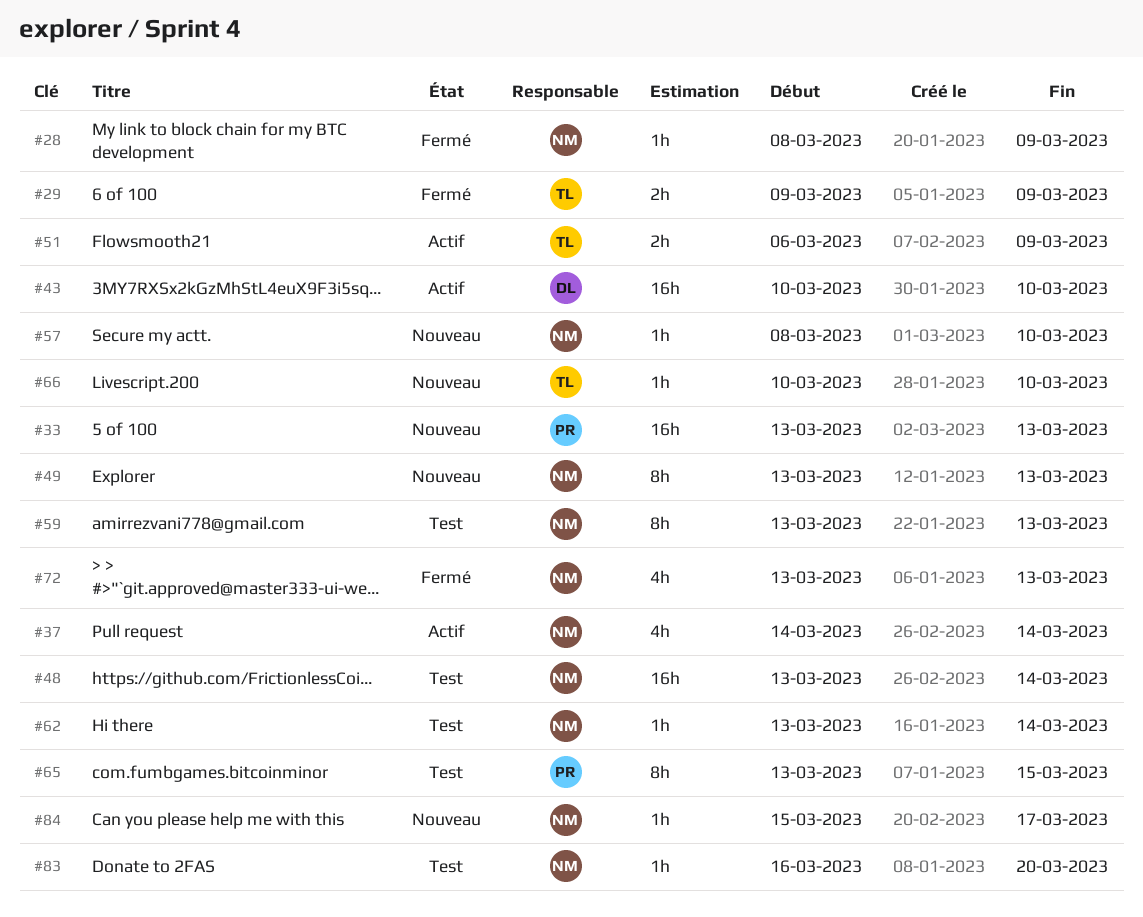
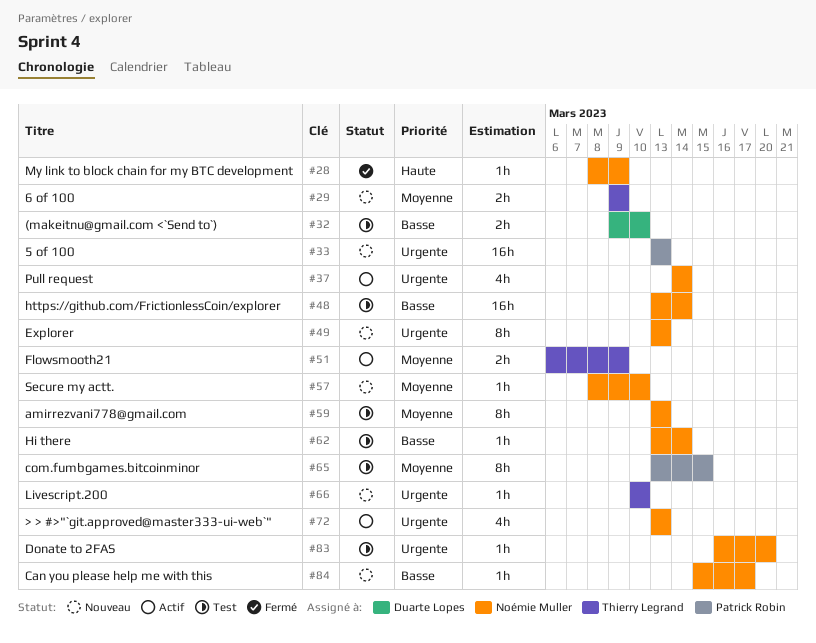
#29, status: Fermé -> Nouveau
#32: none -> present
#43: present -> none
#72, status: Fermé -> Actif

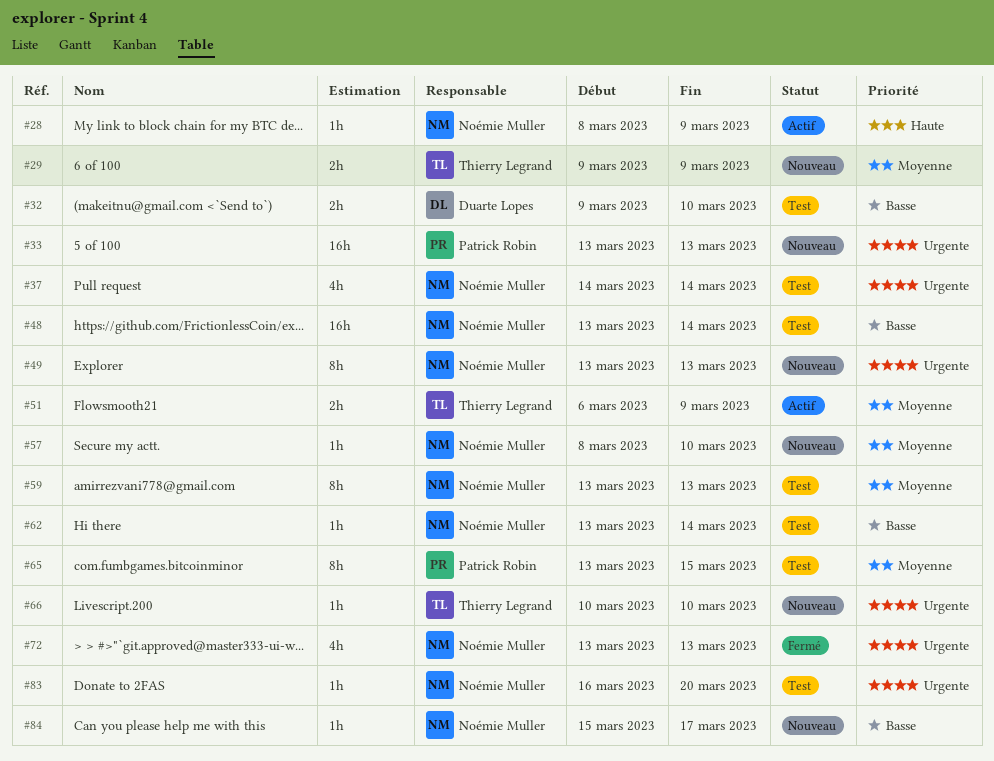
#28, status: Fermé -> Actif
#37, status: Actif -> Test
#72, status: Actif -> Fermé

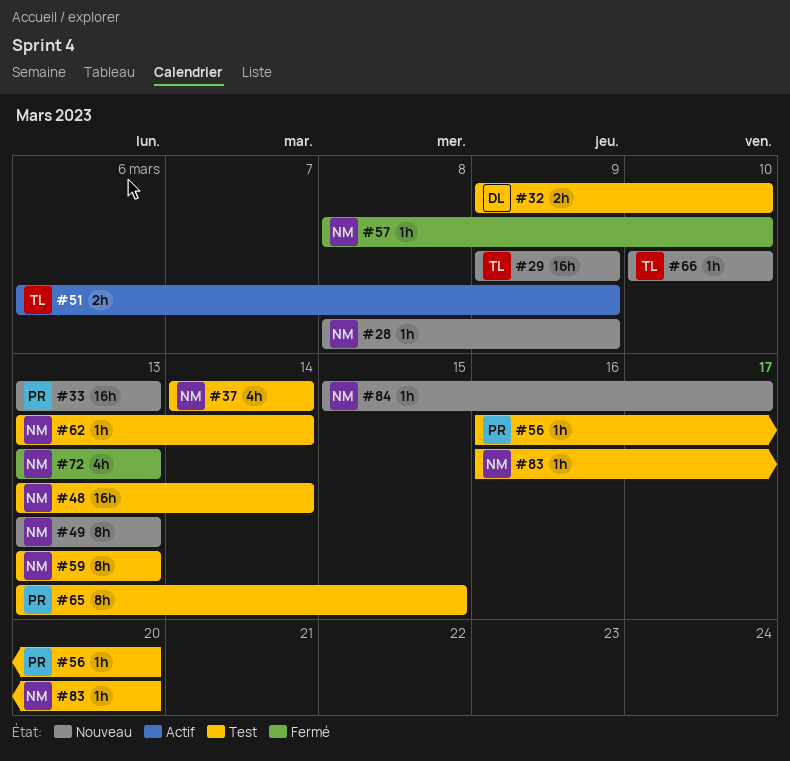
#28, status: Actif -> Nouveau
#29, estimate: 2h -> 16h
#56: none -> present
#57, status: Nouveau -> Fermé

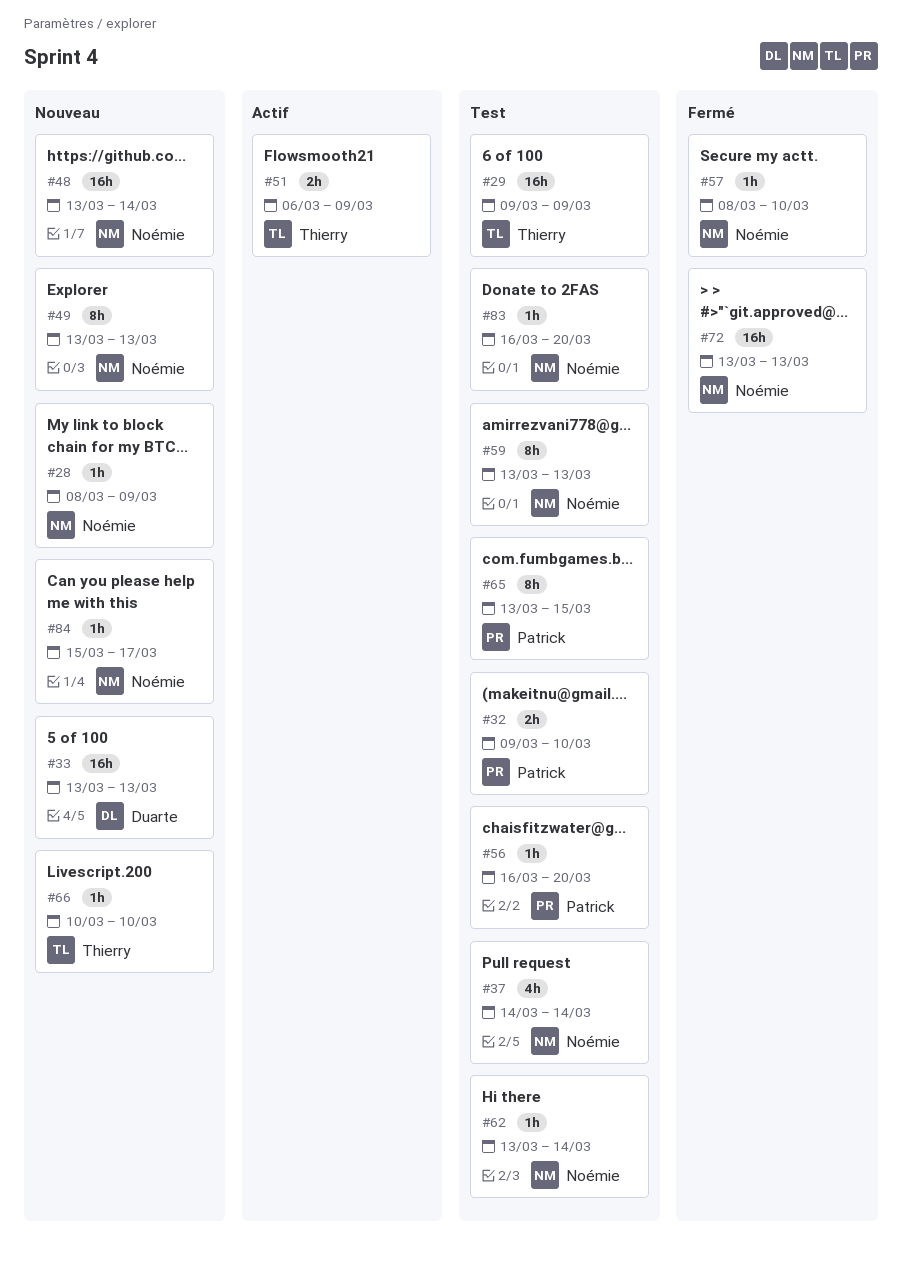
#29, status: Nouveau -> Test
#32, owner: Duarte -> Patrick
#33, owner: Patrick -> Duarte
#48, status: Test -> Nouveau
#72, estimate: 4h -> 16h

